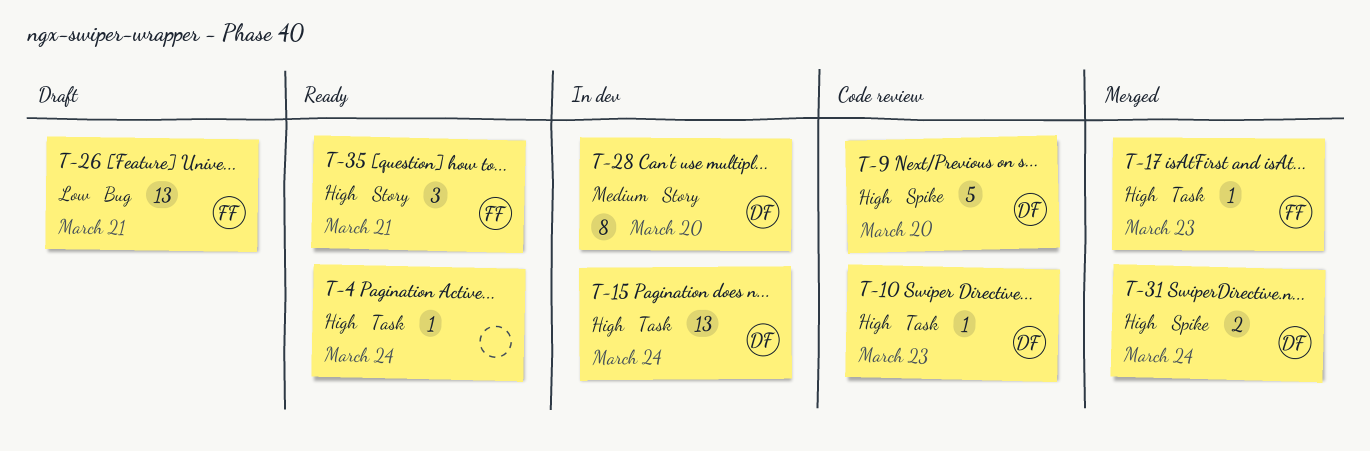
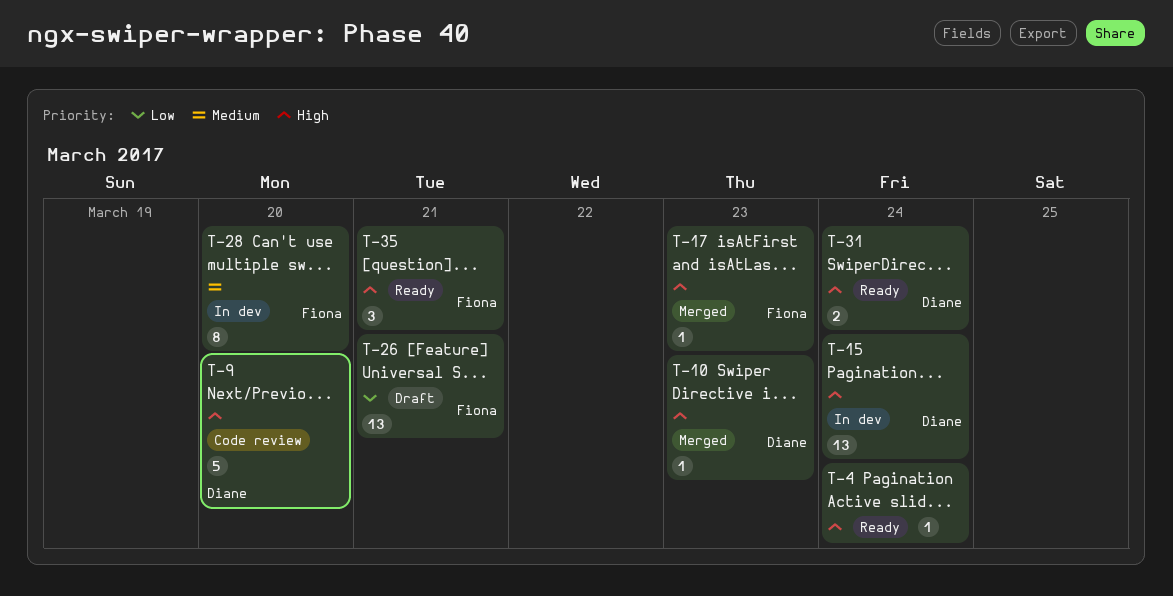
T-10, status: Code review -> Merged
T-28, owner: Diane -> Fiona
T-31, status: Merged -> Ready

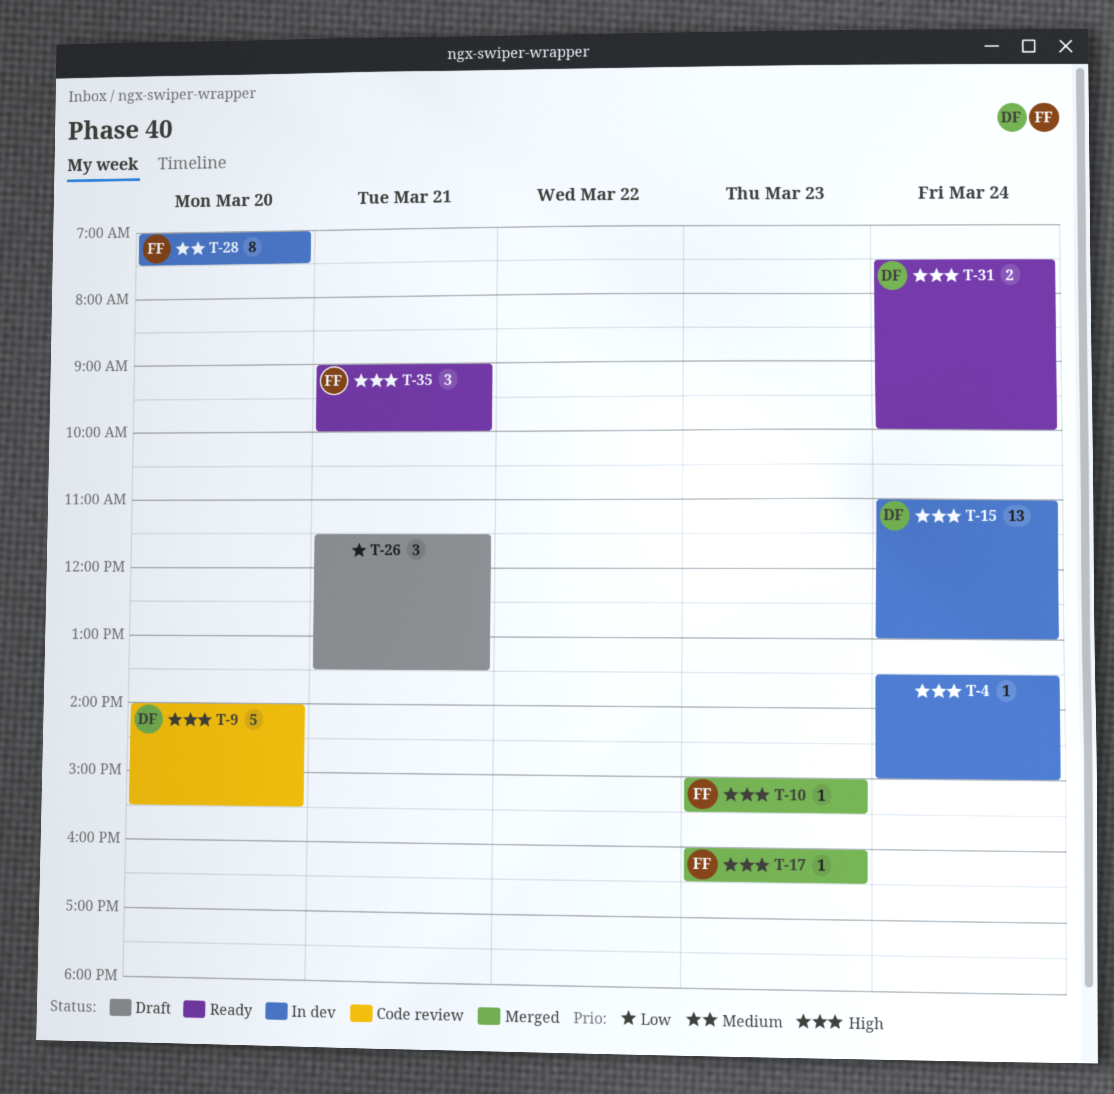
T-4, status: Ready -> In dev
T-10, owner: Diane -> Fiona
T-26, owner: Fiona -> none
T-26, estimate: 13 -> 3

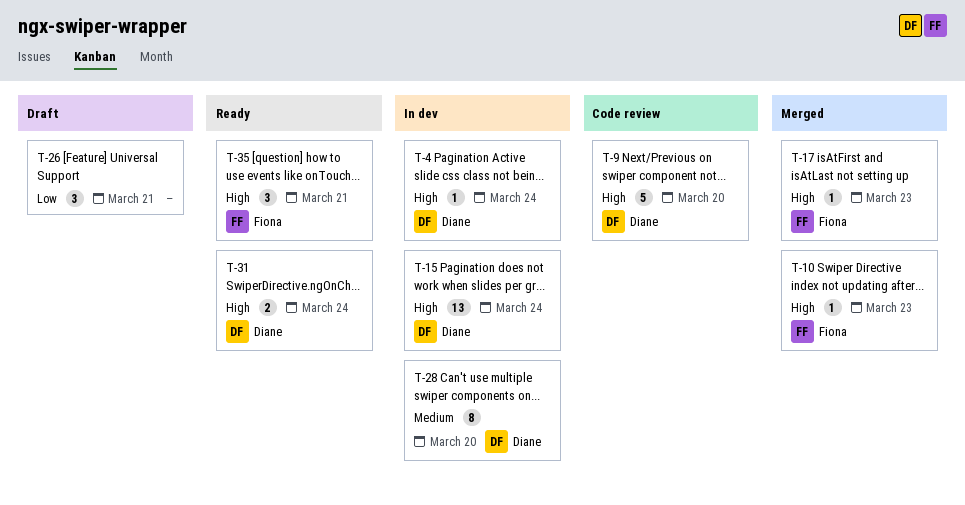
T-4, owner: none -> Diane
T-28, owner: Fiona -> Diane

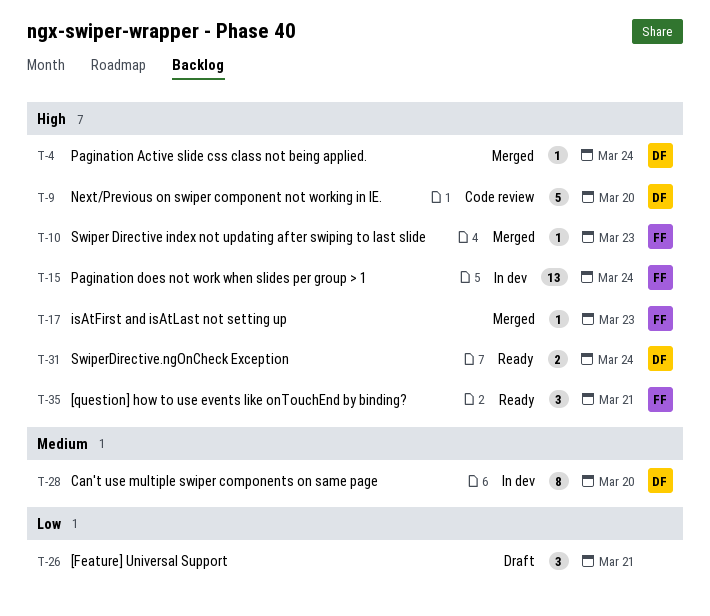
T-4, status: In dev -> Merged
T-15, owner: Diane -> Fiona

